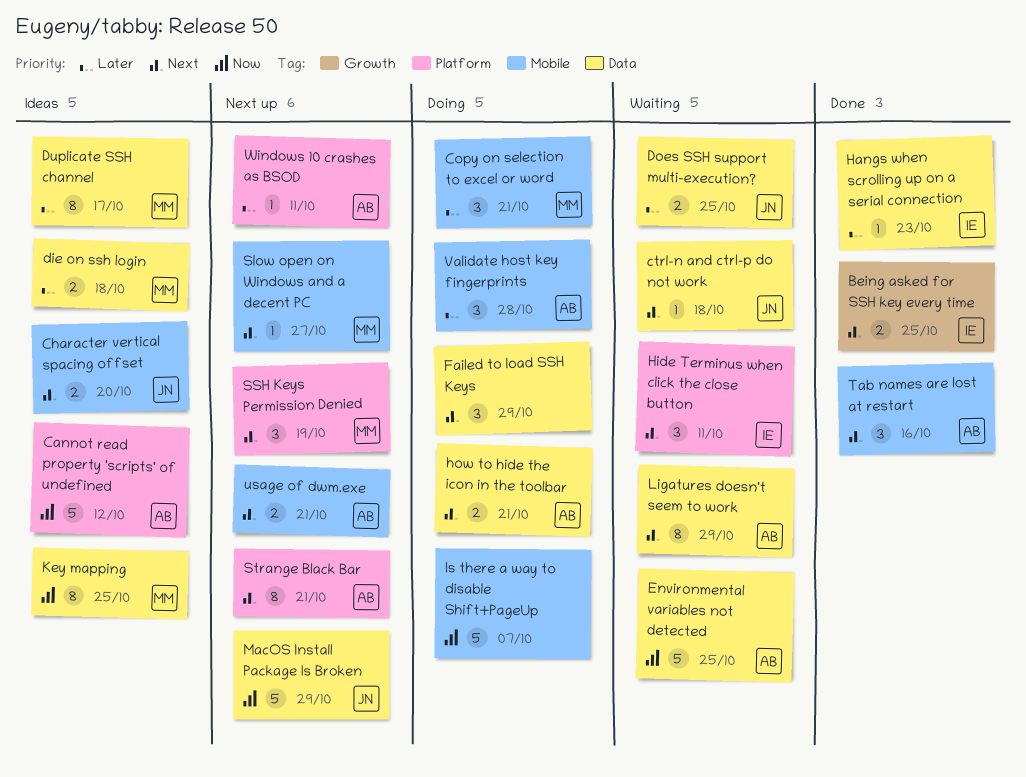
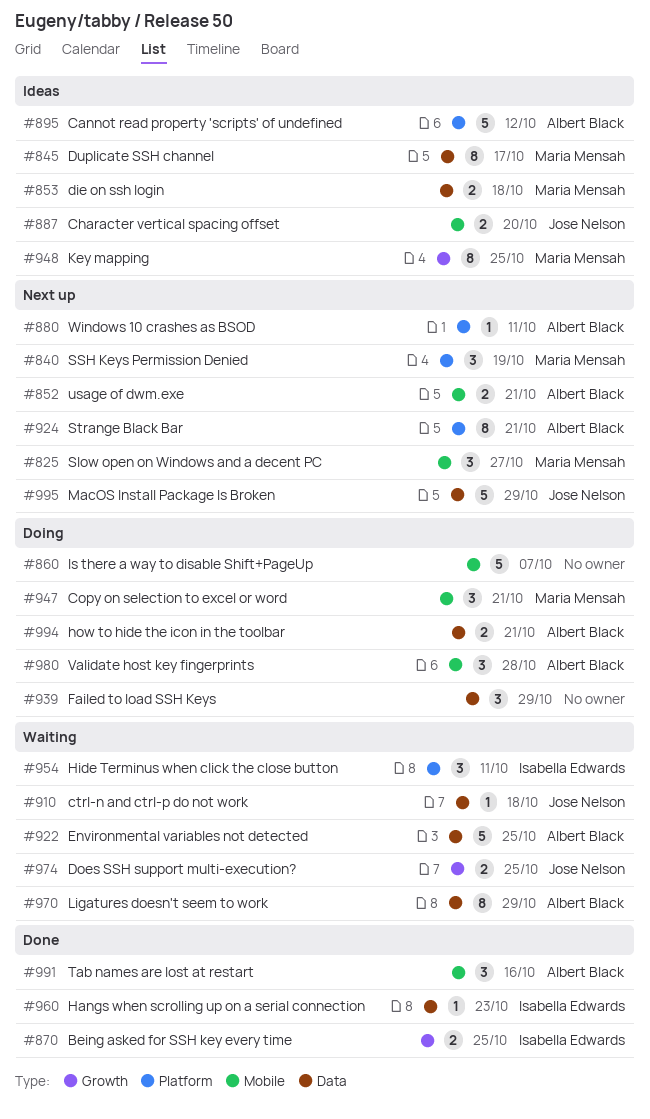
Does SSH support multi-execution?, label: Data -> Growth
Key mapping, label: Data -> Growth
Slow open on Windows and a decent PC, estimate: 1 -> 3

